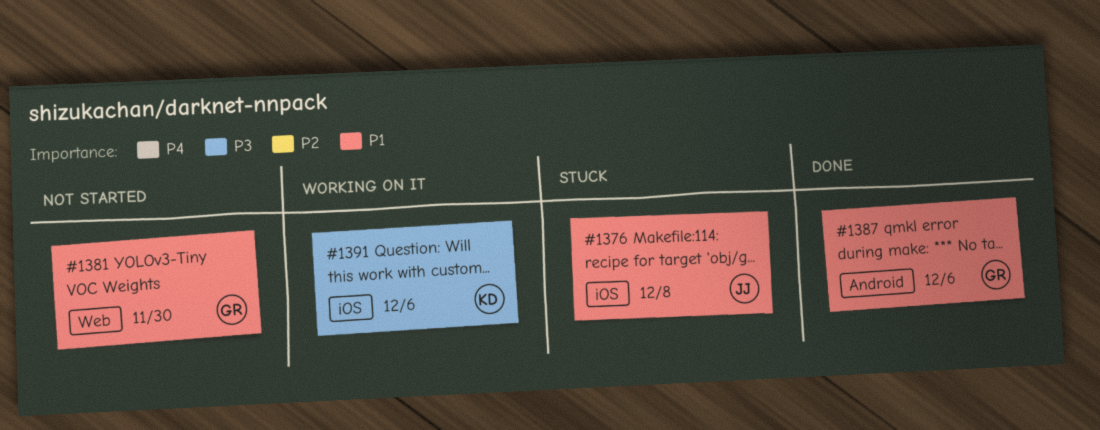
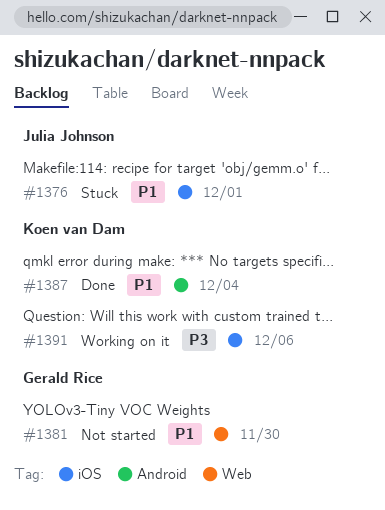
#1376, due: Dec 8 -> Dec 1
#1387, owner: Gerald Rice -> Koen van Dam
#1387, due: Dec 6 -> Dec 4

